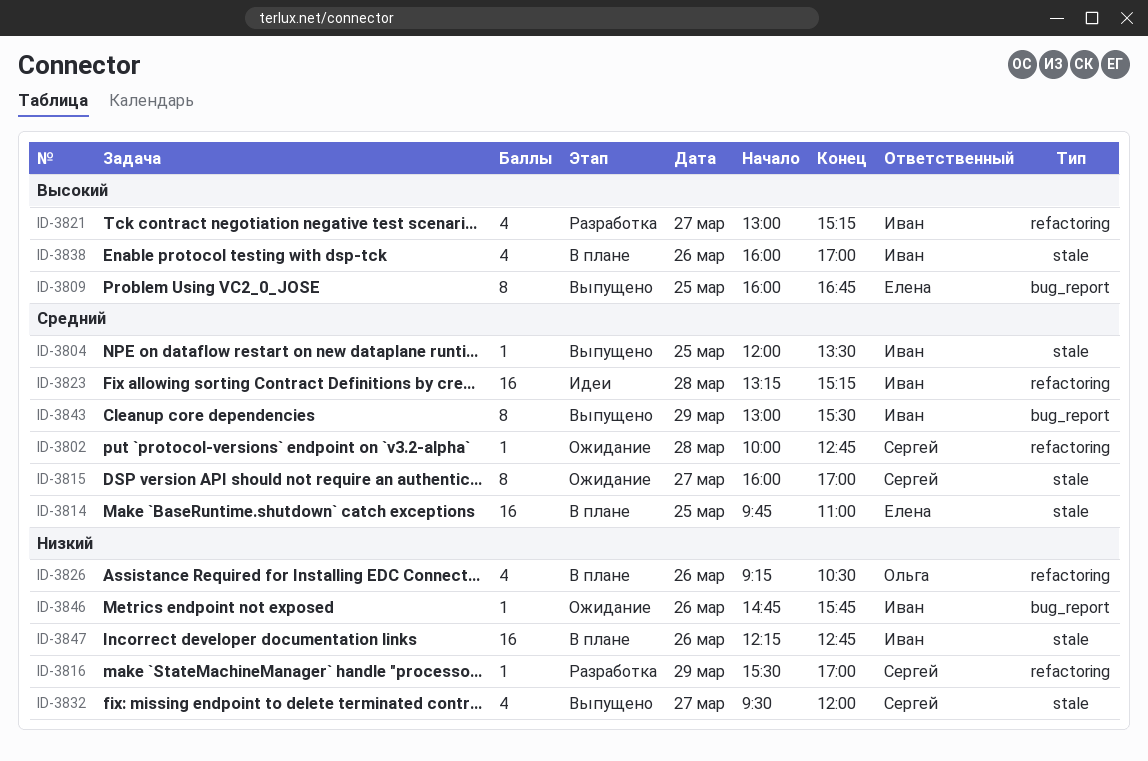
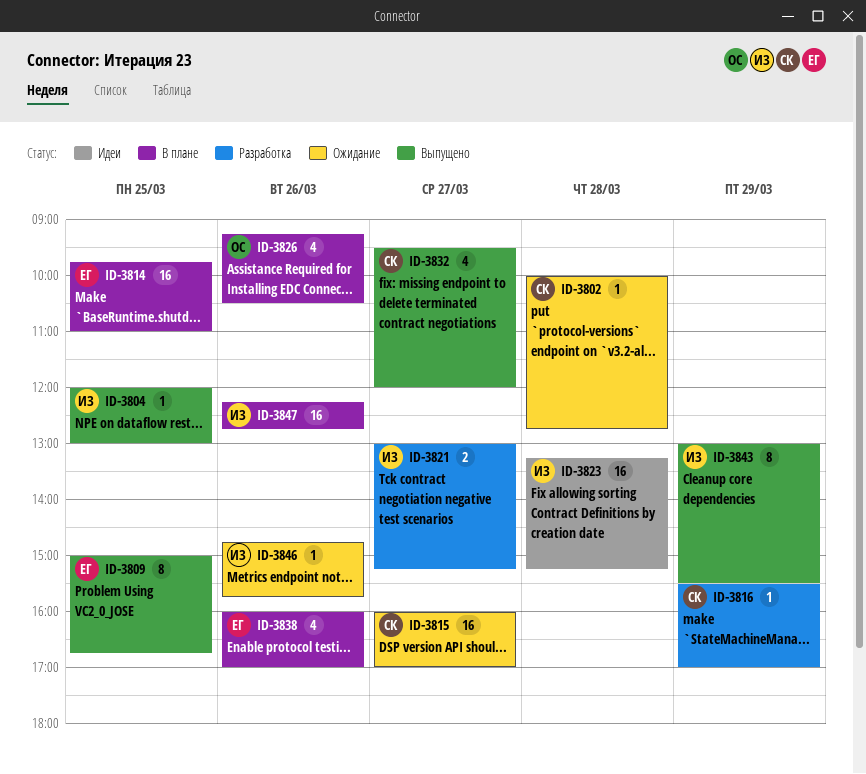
ID-3804, ends: 13:30 -> 13:00
ID-3809, begins: 16:00 -> 15:00
ID-3815, estimate: 8 -> 16
ID-3821, estimate: 4 -> 2
ID-3838, owner: Иван -> Елена

